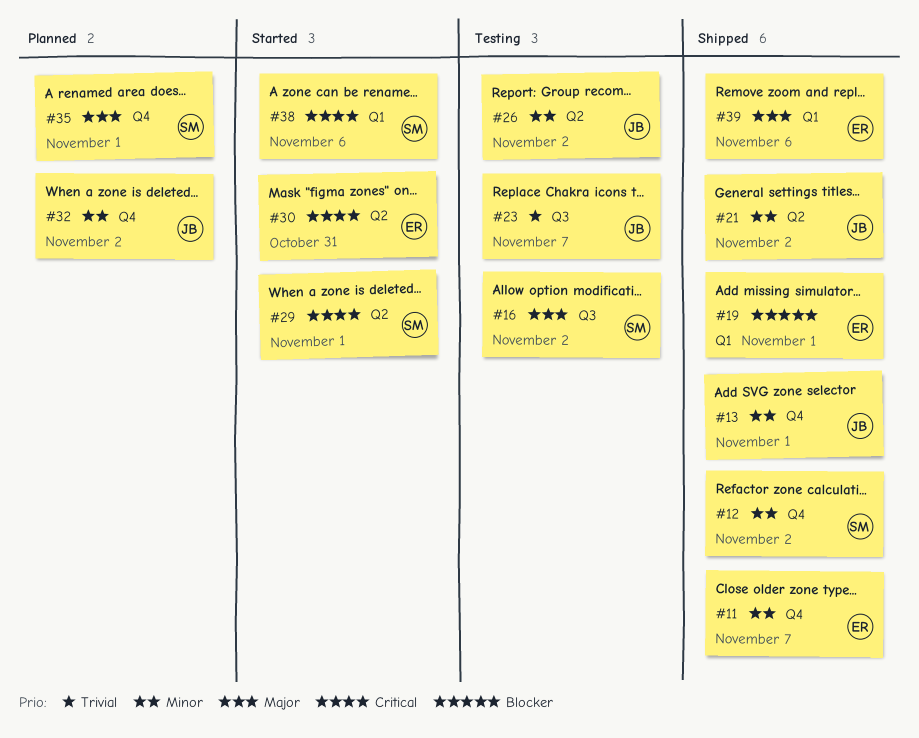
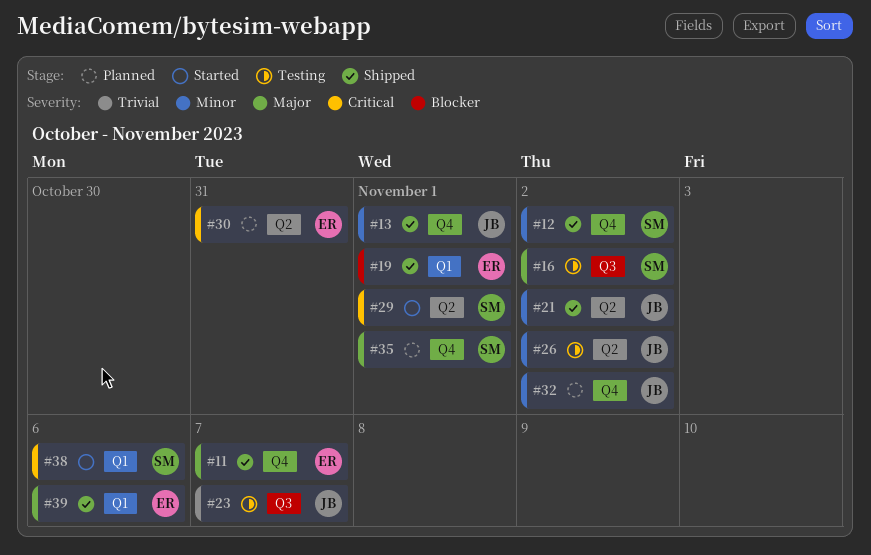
#11, priority: Minor -> Major
#30, status: Started -> Planned

